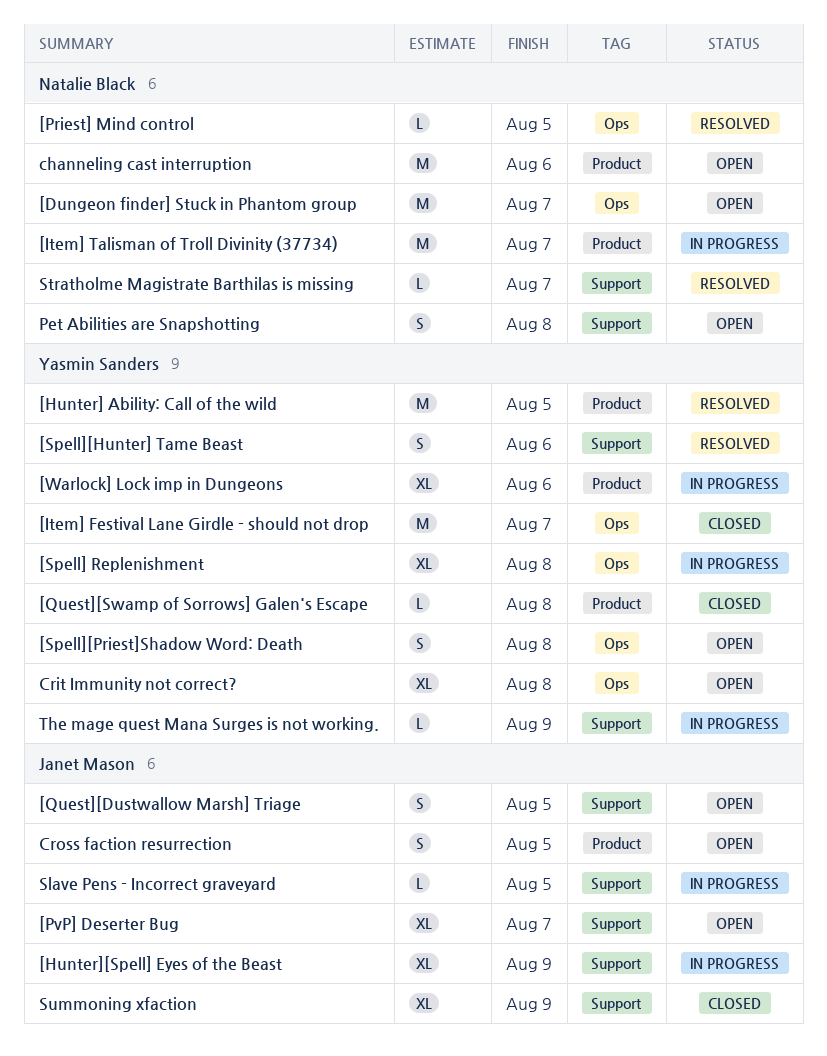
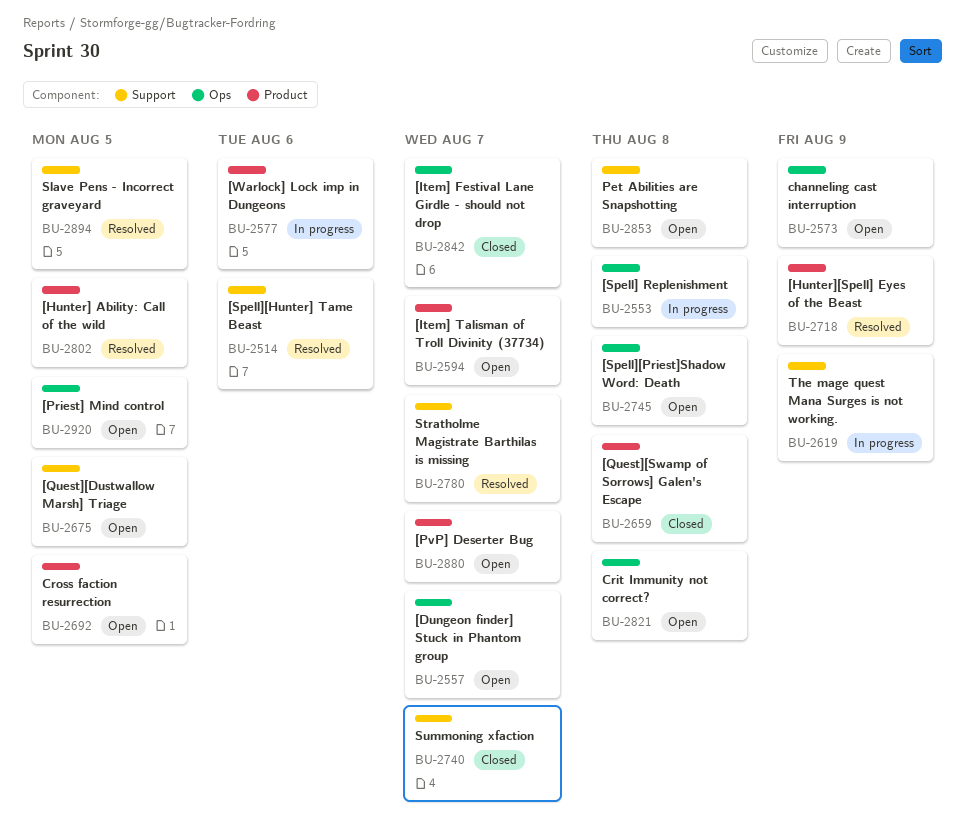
[Hunter][Spell] Eyes of the Beast, status: In progress -> Resolved
[Hunter][Spell] Eyes of the Beast, label: Support -> Product
[Item] Talisman of Troll Divinity (37734), status: In progress -> Open
[Priest] Mind control, status: Resolved -> Open
[PvP] Deserter Bug, label: Support -> Product
channeling cast interruption, label: Product -> Ops
channeling cast interruption, due: Aug 6 -> Aug 9
Slave Pens - Incorrect graveyard, status: In progress -> Resolved
Summoning xfaction, due: Aug 9 -> Aug 7

